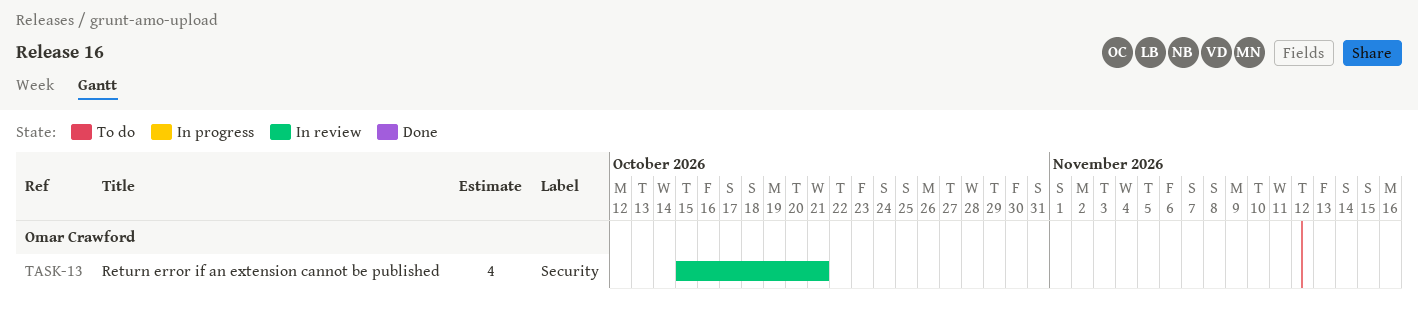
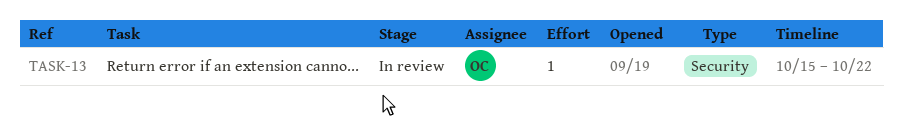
TASK-13, estimate: 4 -> 1
TASK-13, due: Oct 21 -> Oct 22

